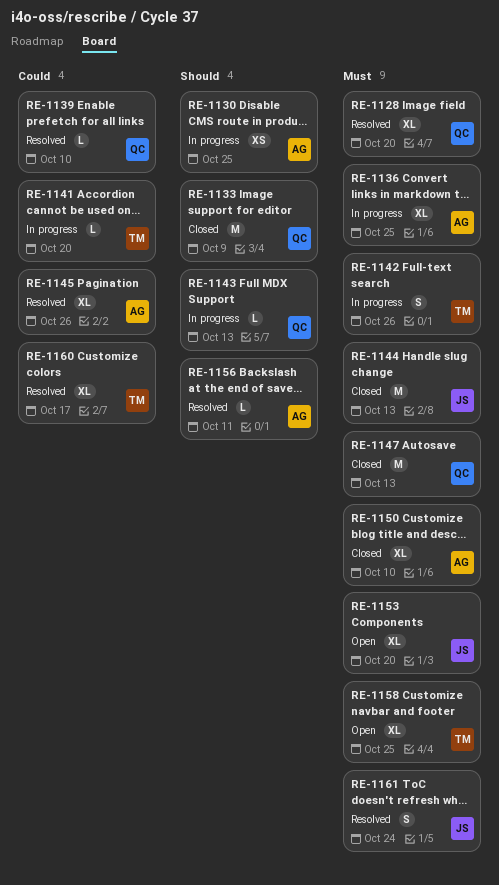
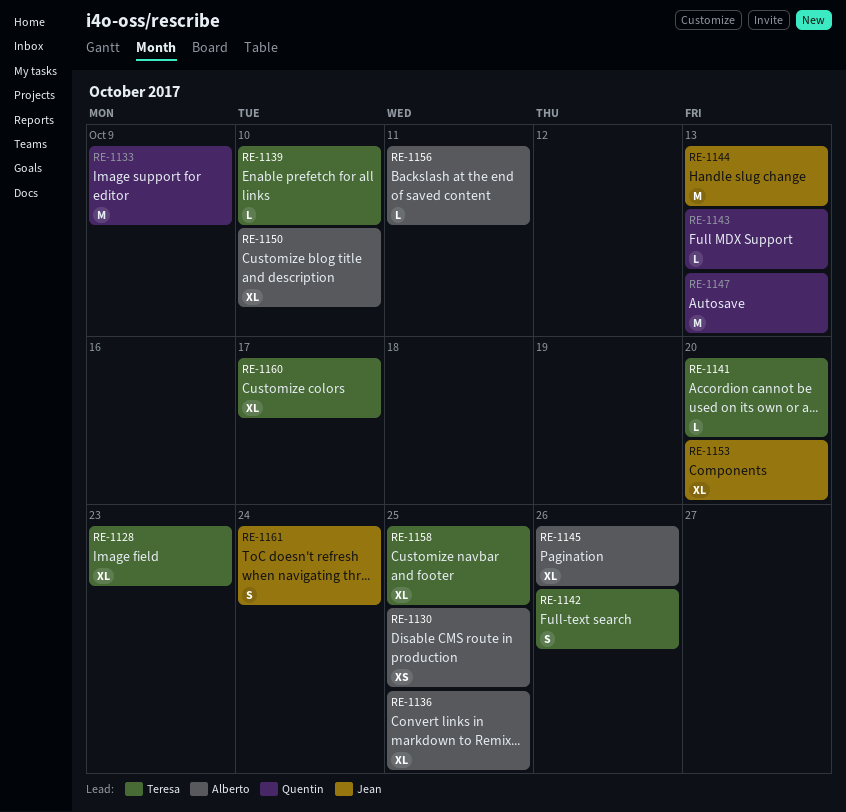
RE-1128, owner: Quentin -> Teresa
RE-1128, due: Oct 20 -> Oct 23
RE-1139, owner: Quentin -> Teresa

